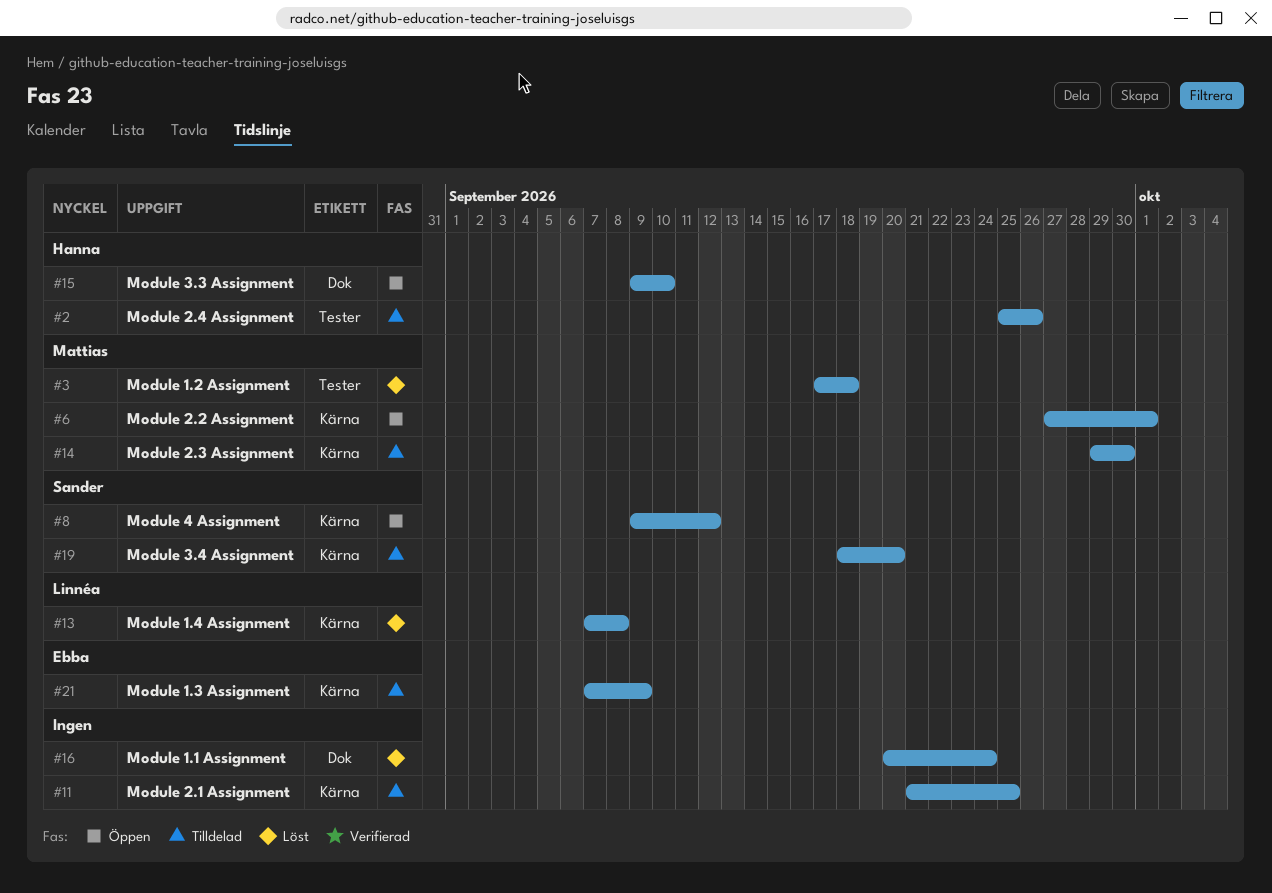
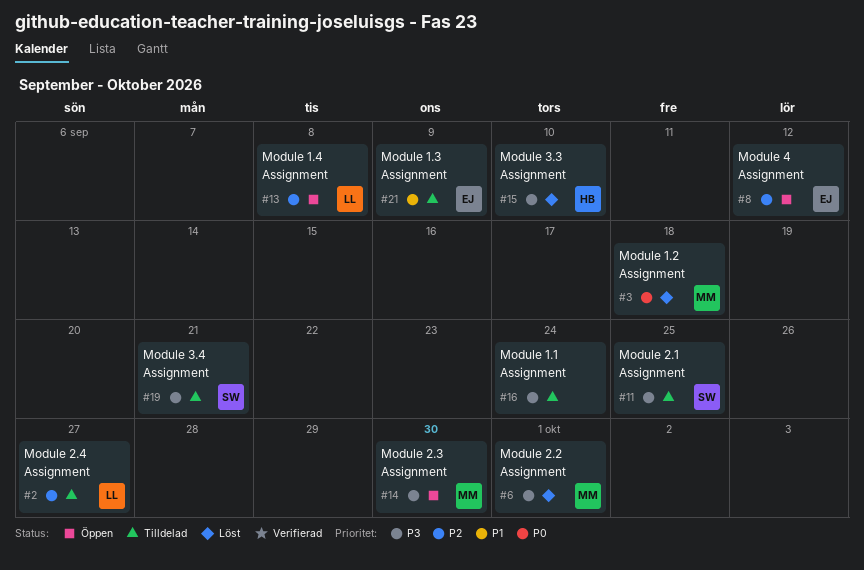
#2, owner: Hanna -> Linnéa
#2, due: Sep 26 -> Sep 27
#6, status: Öppen -> Löst
#8, owner: Sander -> Ebba
#11, owner: none -> Sander
#13, status: Löst -> Öppen
#14, status: Tilldelad -> Öppen
#15, status: Öppen -> Löst
#16, status: Löst -> Tilldelad
#19, due: Sep 20 -> Sep 21

